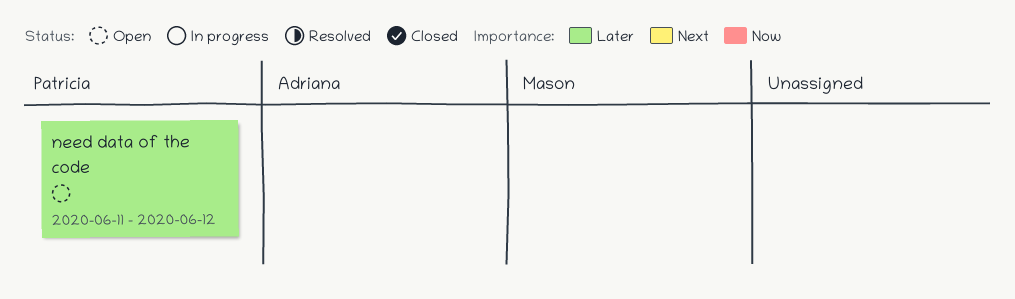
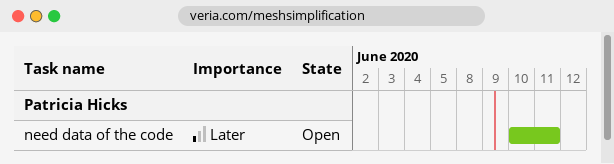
need data of the code, start: Jun 11 -> Jun 10
need data of the code, due: Jun 12 -> Jun 11

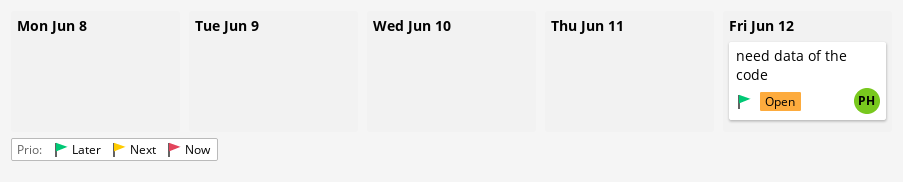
need data of the code, due: Jun 11 -> Jun 12

